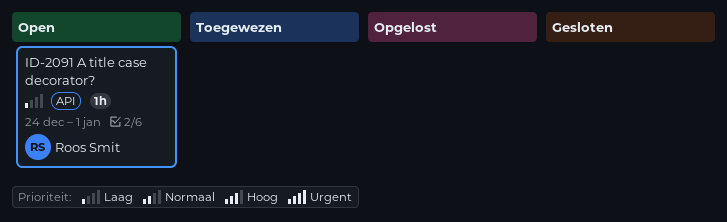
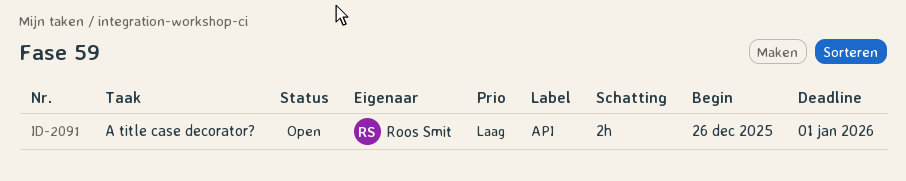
ID-2091, estimate: 1h -> 2h
ID-2091, start: Dec 24 -> Dec 26

